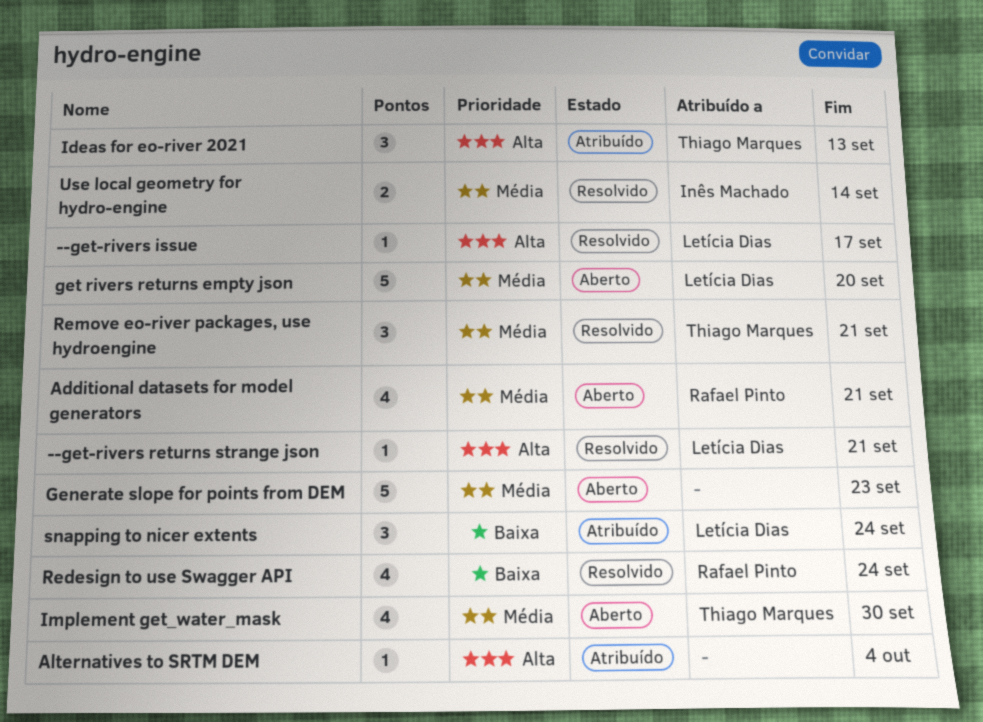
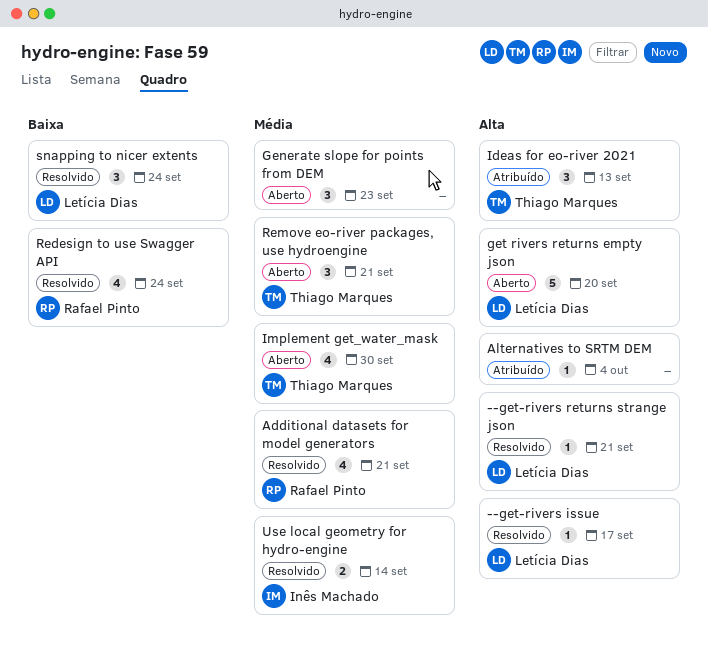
Additional datasets for model generators, status: Aberto -> Resolvido
Generate slope for points from DEM, estimate: 5 -> 3
get rivers returns empty json, priority: Média -> Alta
Remove eo-river packages, use hydroengine, status: Resolvido -> Aberto
snapping to nicer extents, status: Atribuído -> Resolvido

